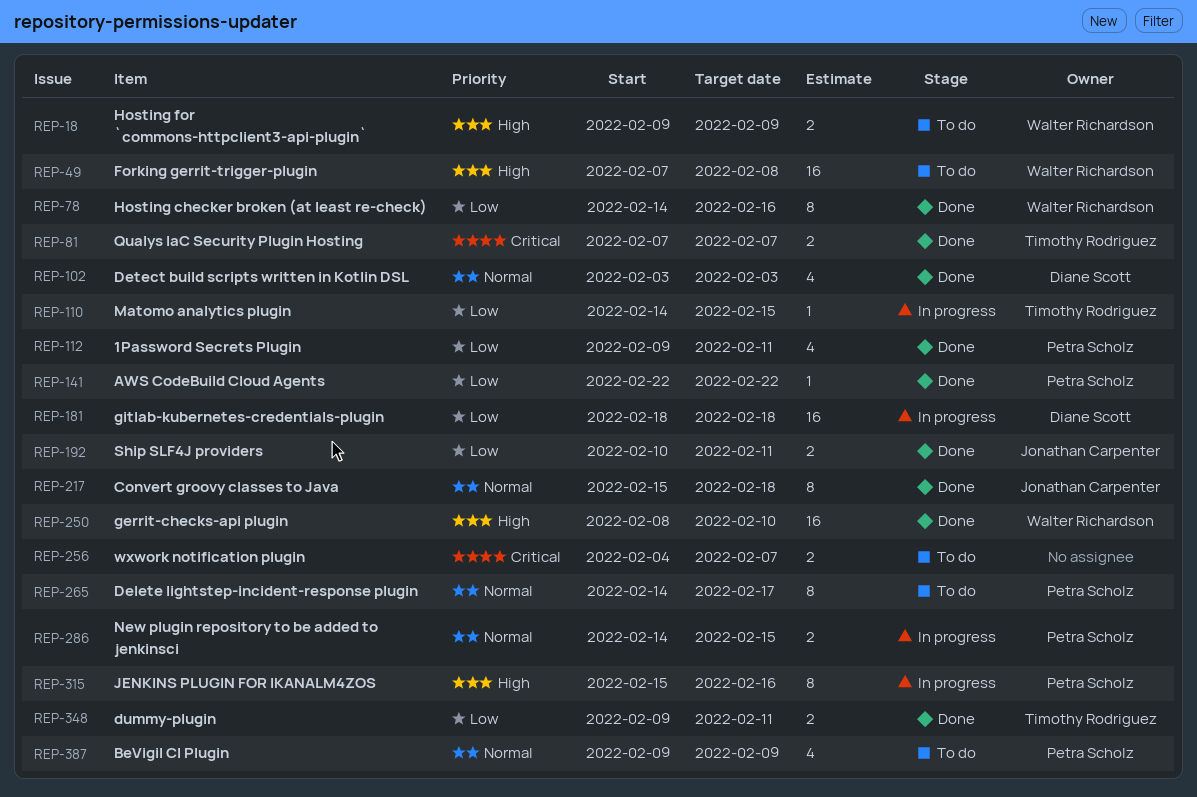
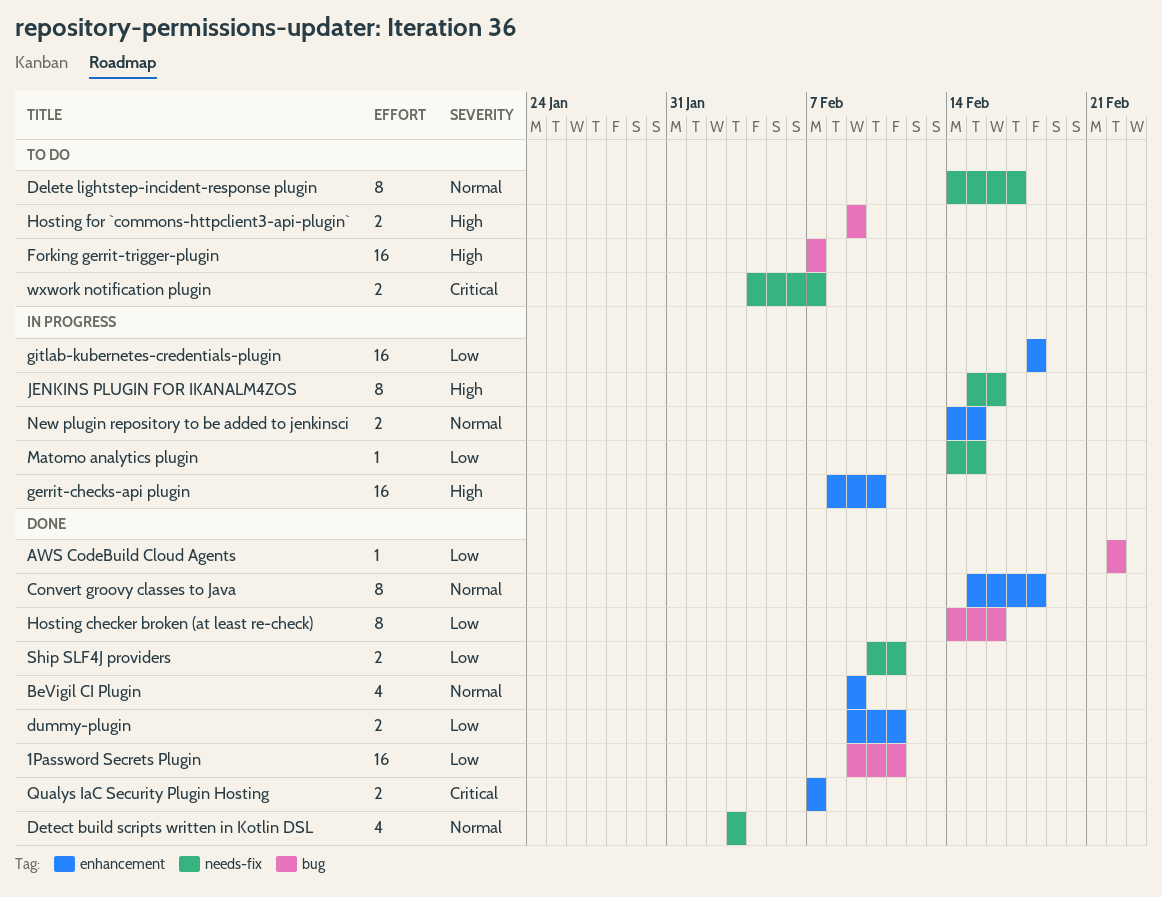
1Password Secrets Plugin, estimate: 4 -> 16
BeVigil CI Plugin, status: To do -> Done
Forking gerrit-trigger-plugin, due: Feb 8 -> Feb 7
gerrit-checks-api plugin, status: Done -> In progress

